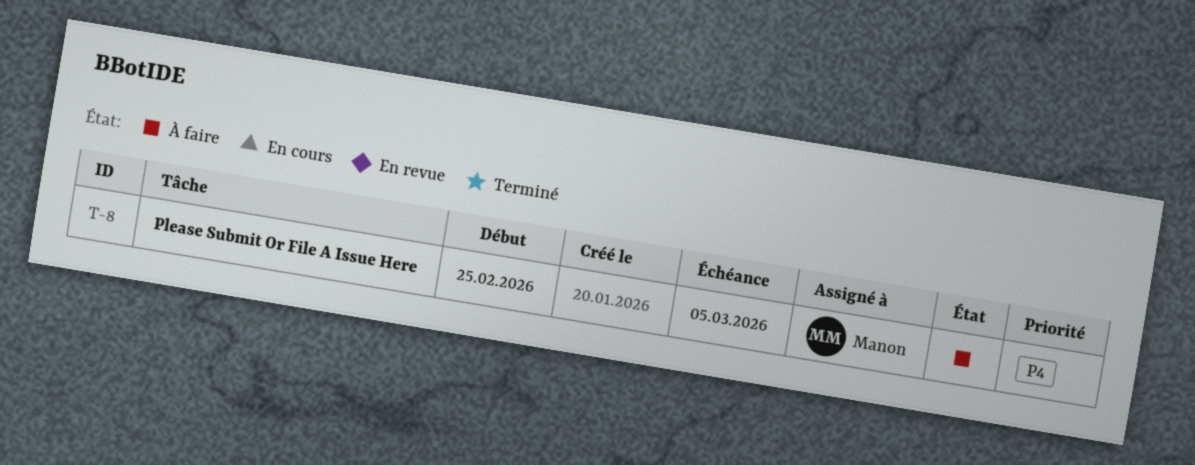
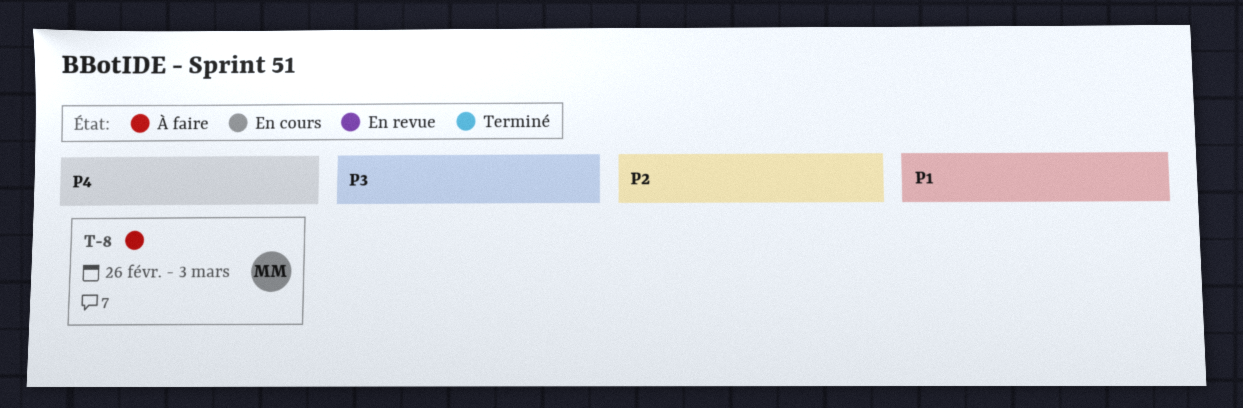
T-8, start: Feb 25 -> Feb 26
T-8, due: Mar 5 -> Mar 3

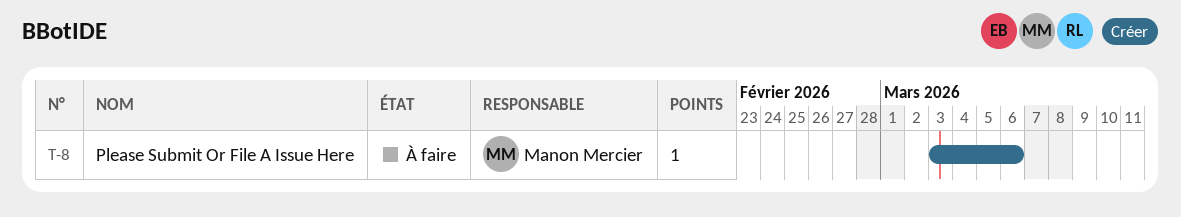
T-8, start: Feb 26 -> Mar 3
T-8, due: Mar 3 -> Mar 6

